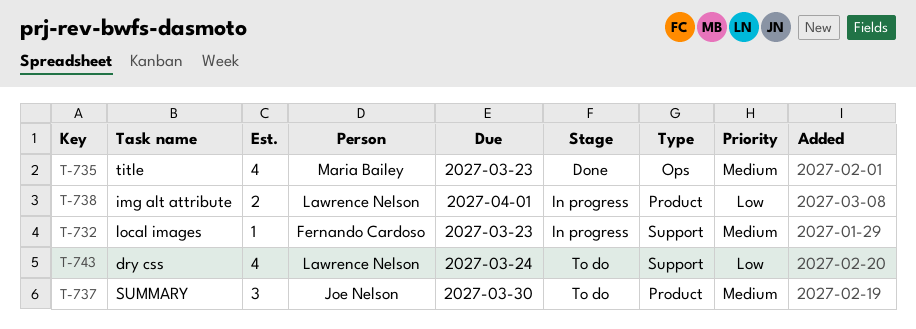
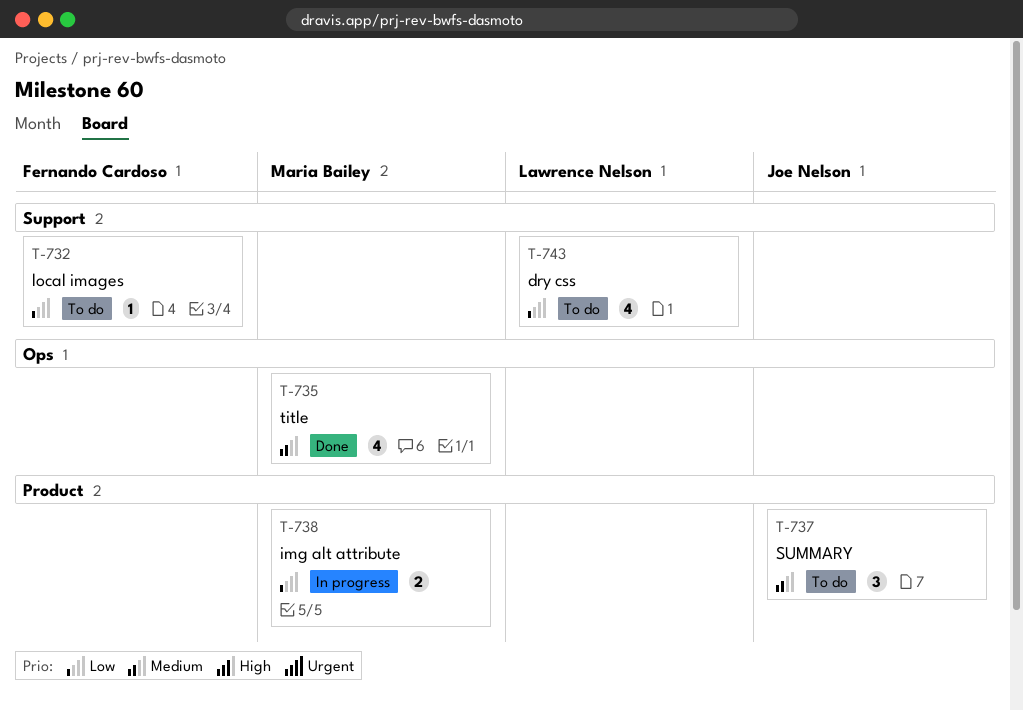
T-732, status: In progress -> To do
T-732, priority: Medium -> Low
T-738, owner: Lawrence Nelson -> Maria Bailey

